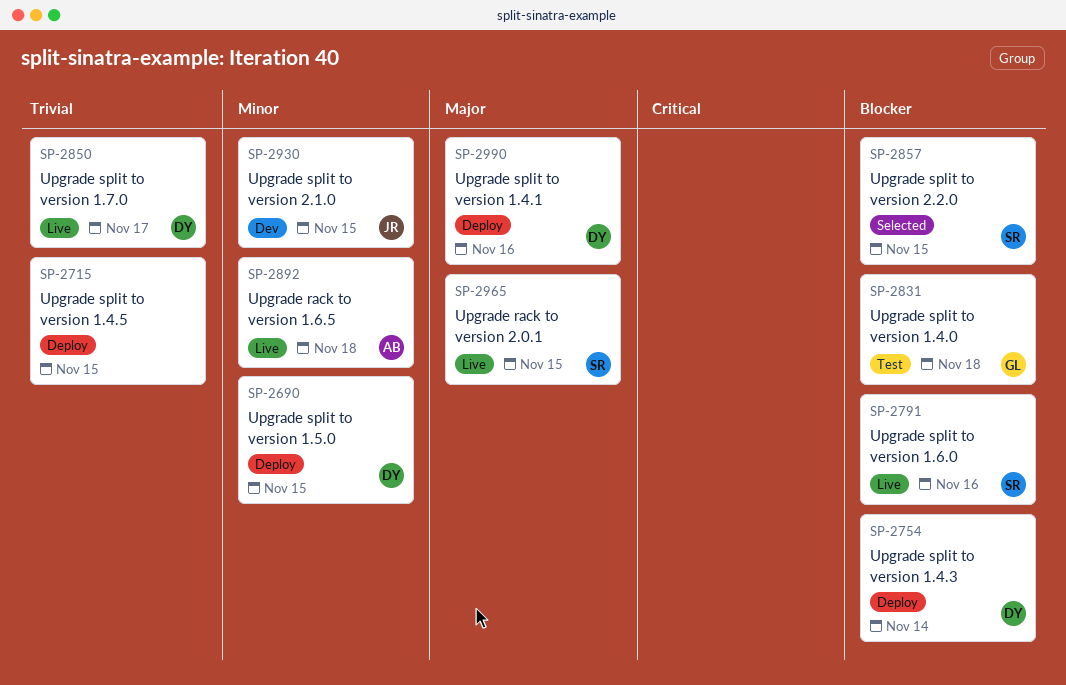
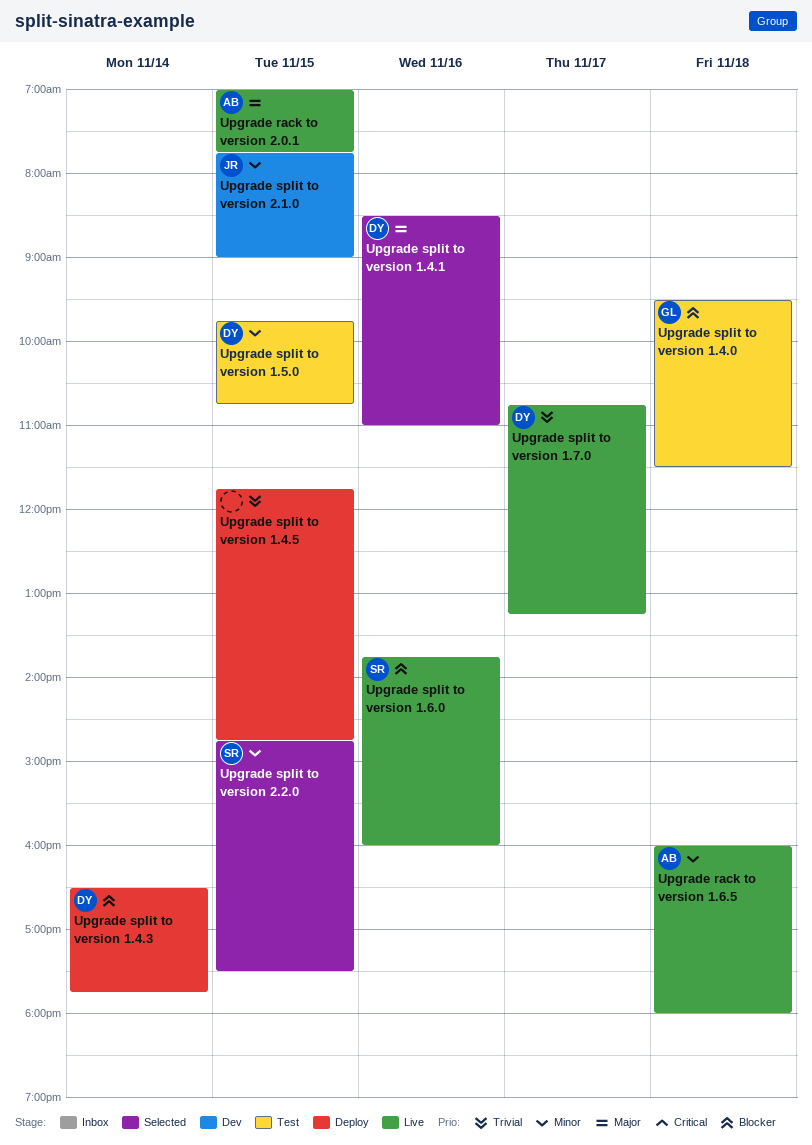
Upgrade rack to version 2.0.1, owner: SR -> AB
Upgrade split to version 1.4.1, status: Deploy -> Selected
Upgrade split to version 1.5.0, status: Deploy -> Test
Upgrade split to version 2.2.0, priority: Blocker -> Minor

